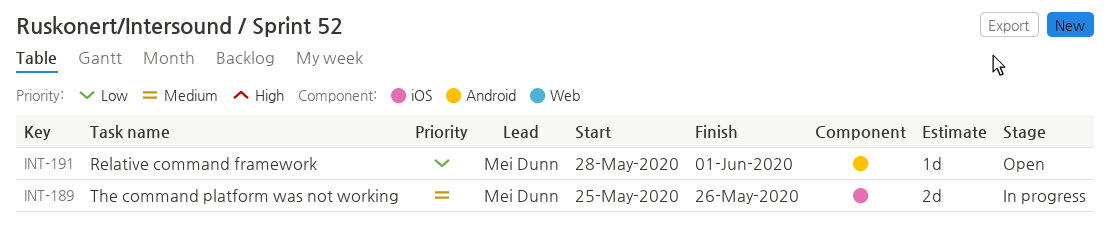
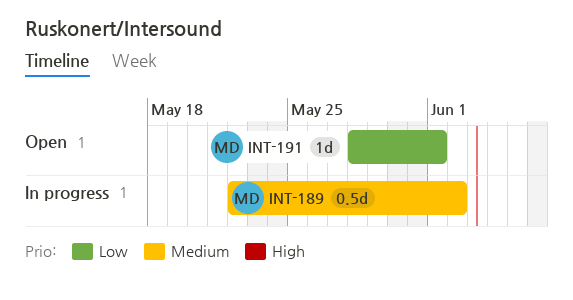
INT-189, estimate: 2d -> 0.5d
INT-189, start: May 25 -> May 22
INT-189, due: May 26 -> Jun 2

